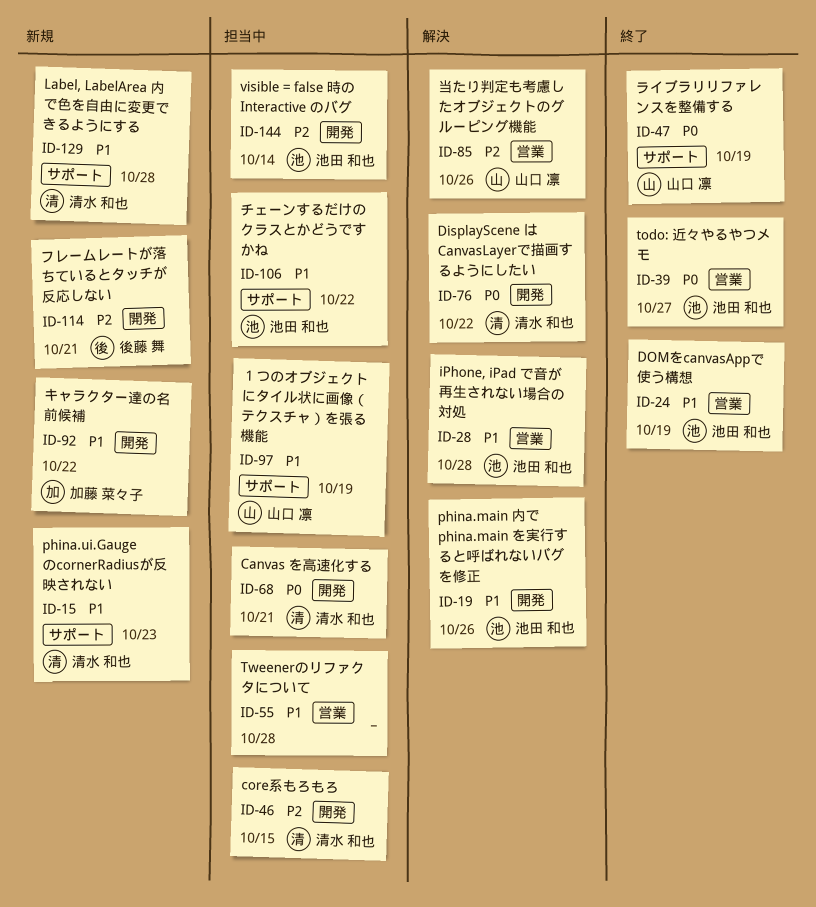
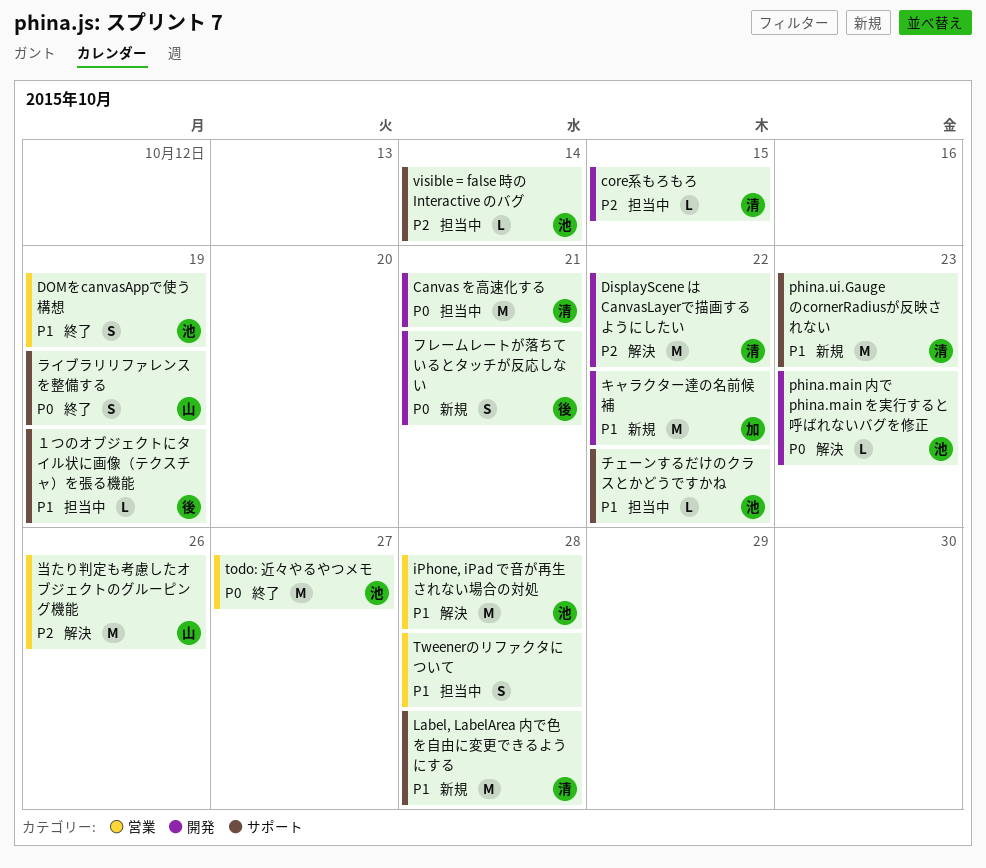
DisplayScene は CanvasLayerで描画するようにしたい, priority: P0 -> P2
phina.main 内で phina.main を実行すると呼ばれないバグを修正, priority: P1 -> P0
phina.main 内で phina.main を実行すると呼ばれないバグを修正, due: Oct 26 -> Oct 23
visible = false 時の Interactive のバグ, label: 開発 -> サポート
フレームレートが落ちているとタッチが反応しない, priority: P2 -> P0
１つのオブジェクトにタイル状に画像（テクスチャ）を張る機能, owner: 山口 凛 -> 後藤 舞

